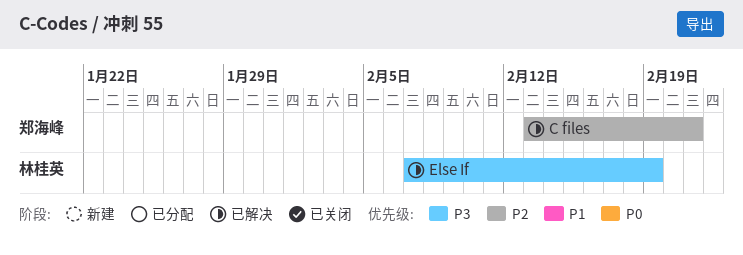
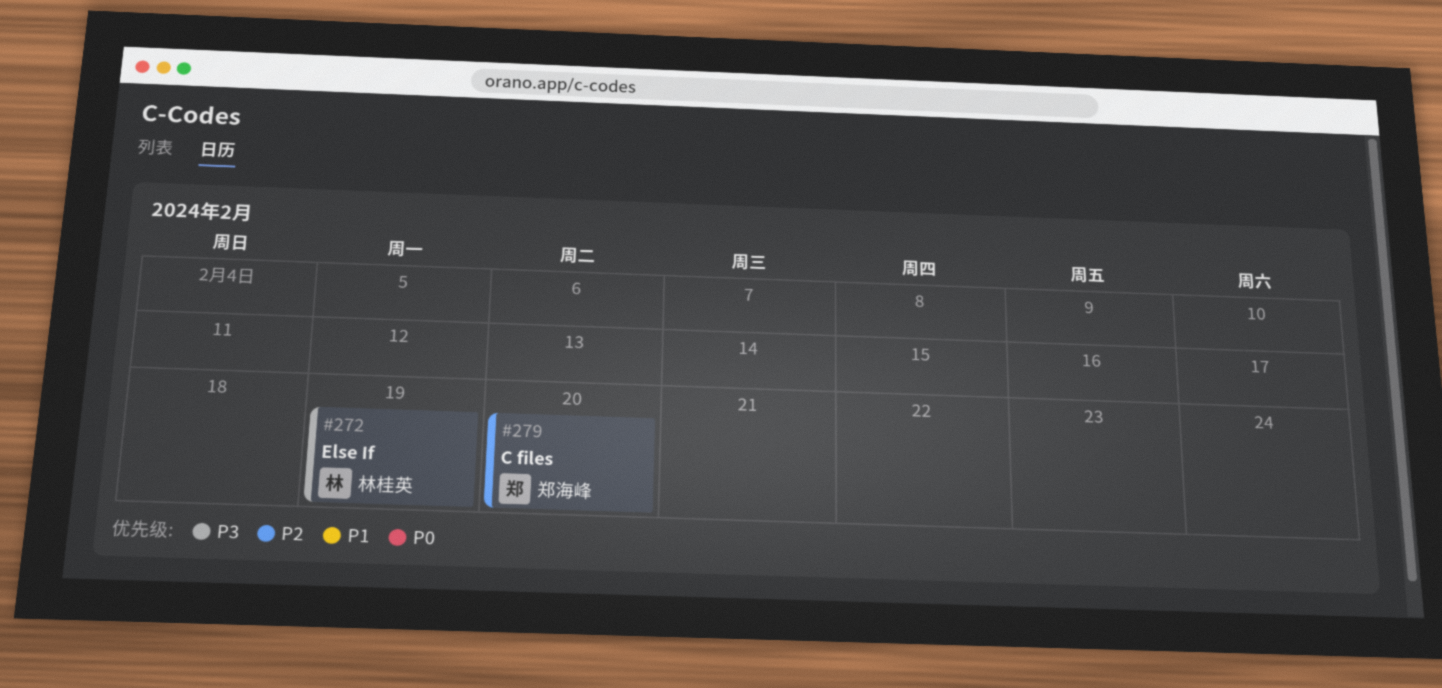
C files, due: Feb 21 -> Feb 20

